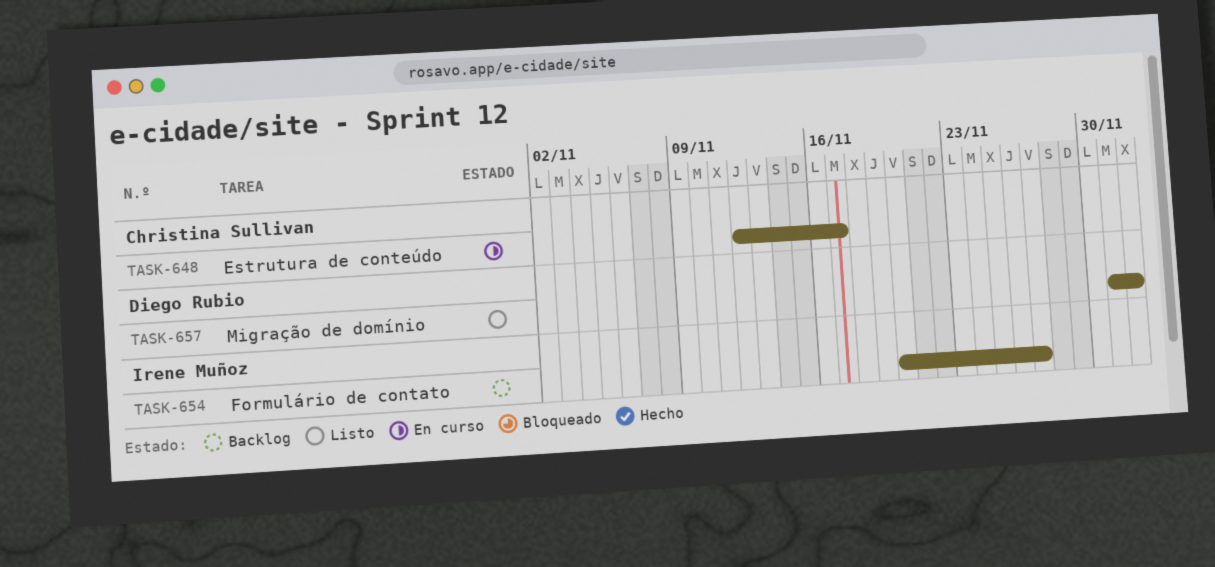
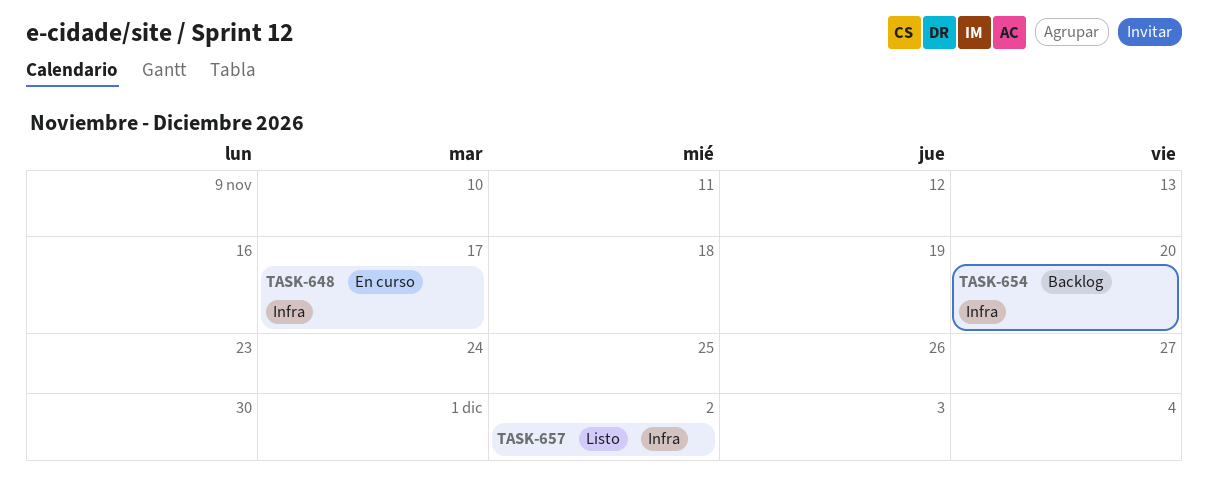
TASK-654, due: Nov 27 -> Nov 20

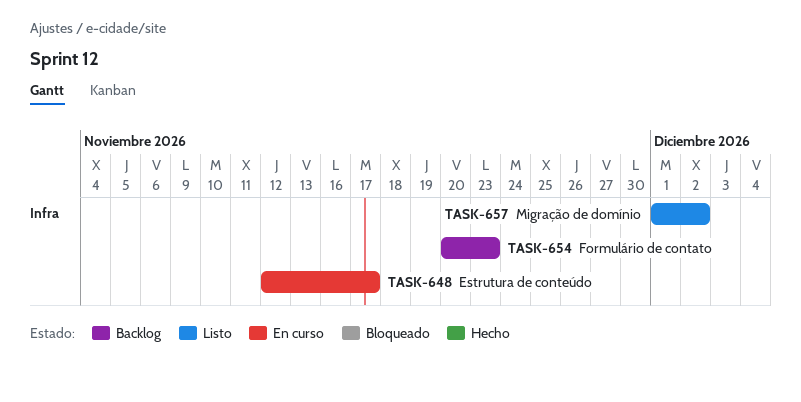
TASK-654, due: Nov 20 -> Nov 23

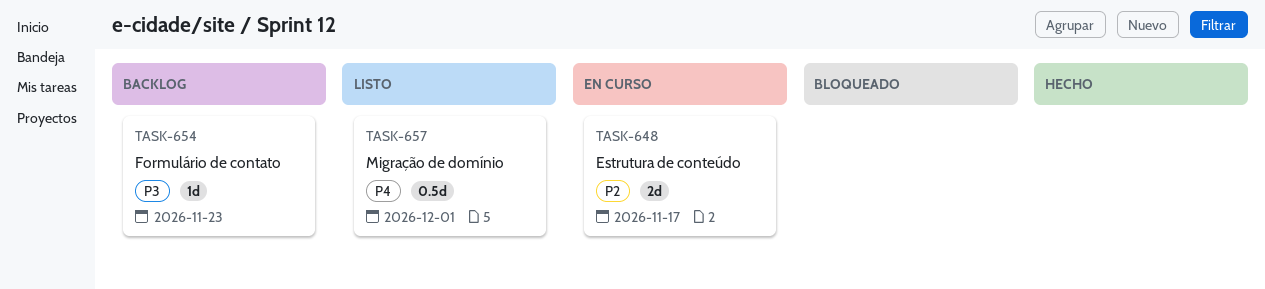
TASK-657, due: Dec 2 -> Dec 1

